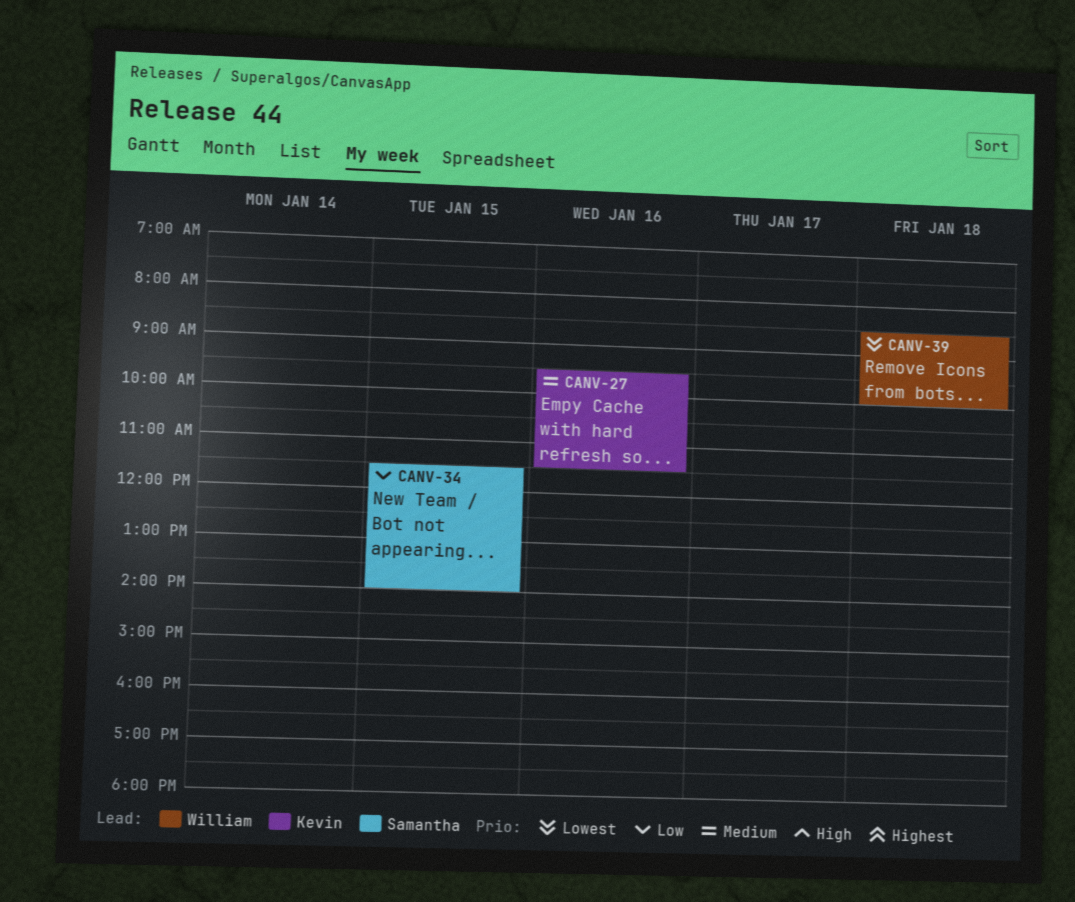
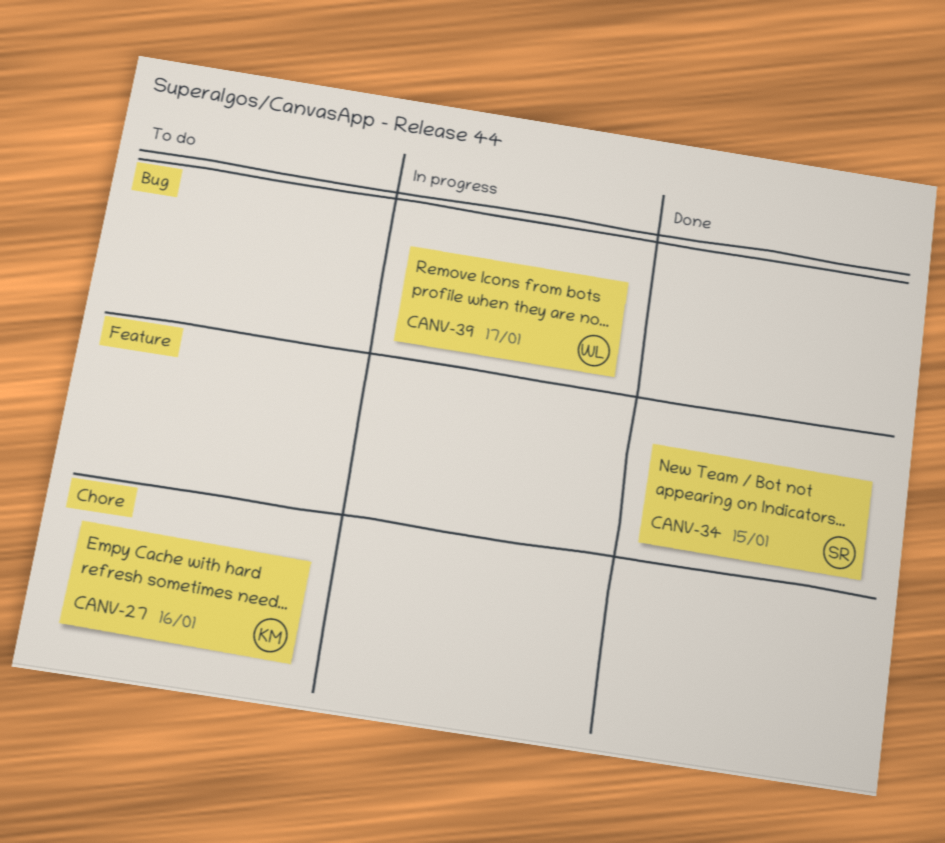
CANV-39, day: Jan 18 -> Jan 17

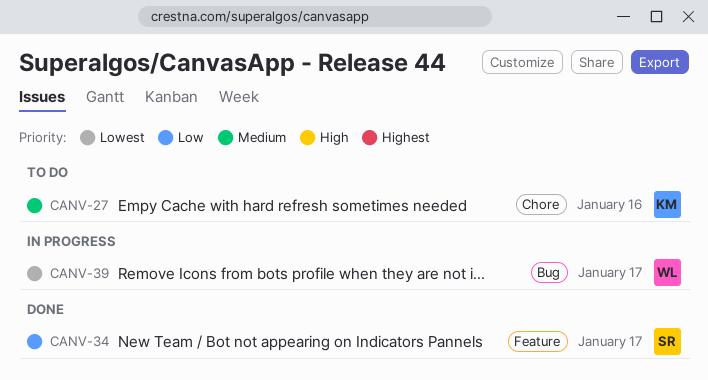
CANV-34, day: Jan 15 -> Jan 17

